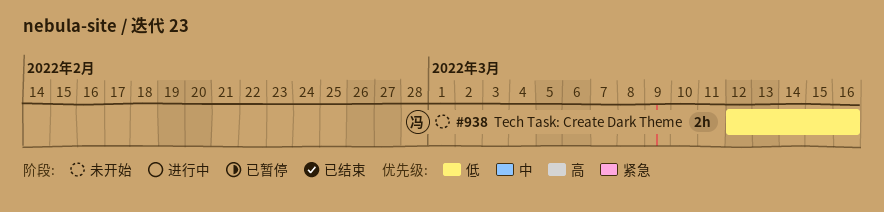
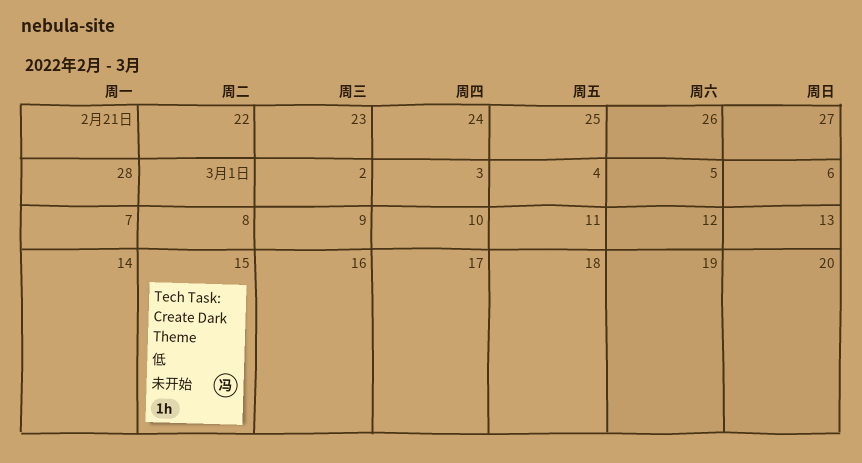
Tech Task: Create Dark Theme, estimate: 2h -> 1h
Tech Task: Create Dark Theme, due: Mar 16 -> Mar 15

